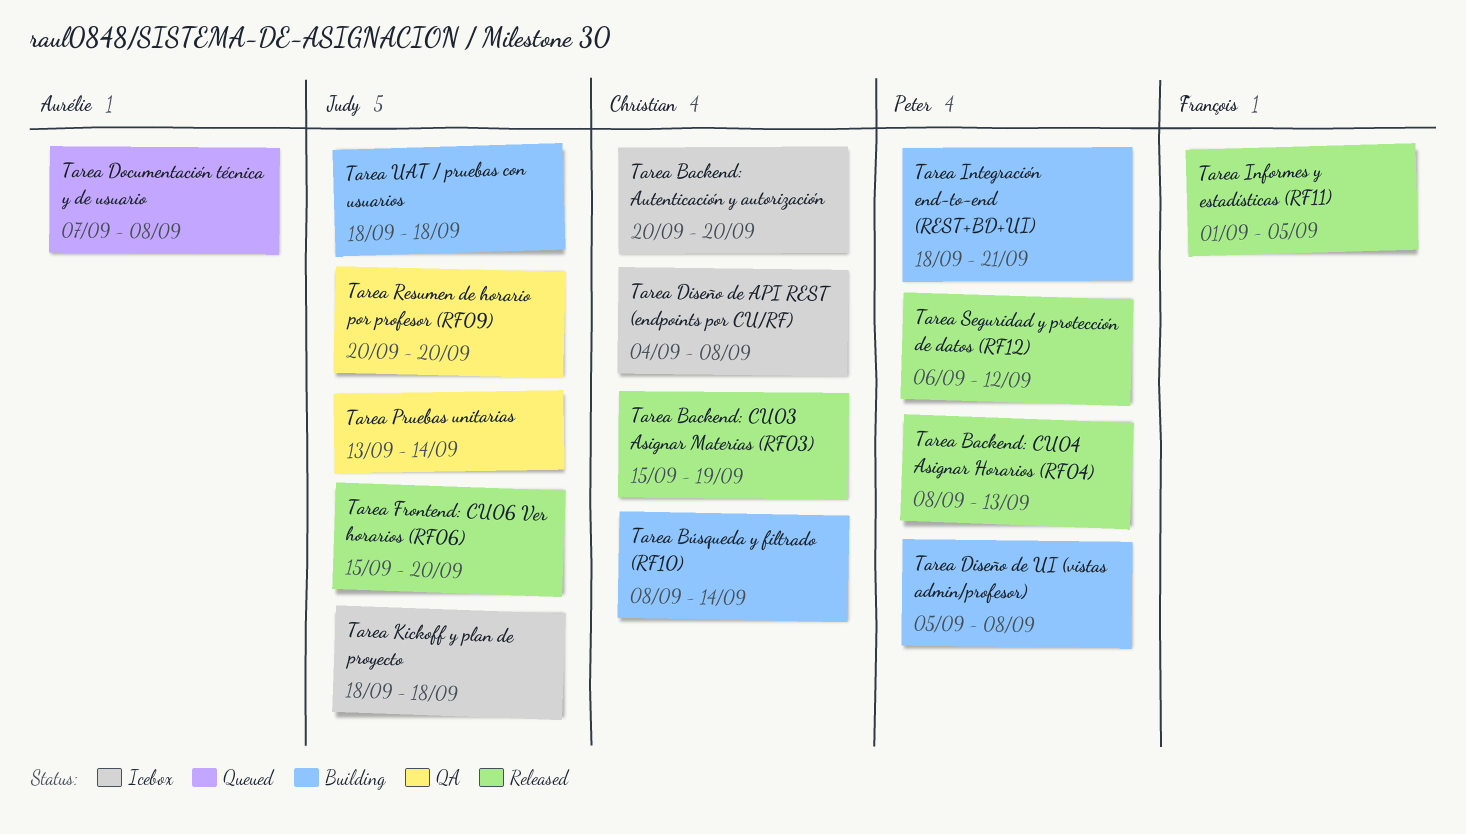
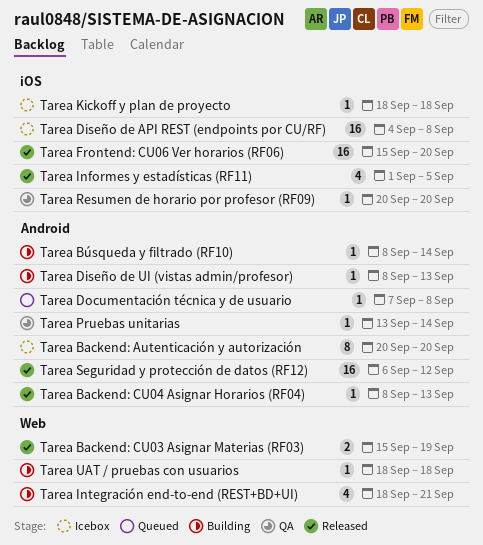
Tarea Diseño de UI (vistas admin/profesor), start: Sep 5 -> Sep 8
Tarea Diseño de UI (vistas admin/profesor), due: Sep 8 -> Sep 13

